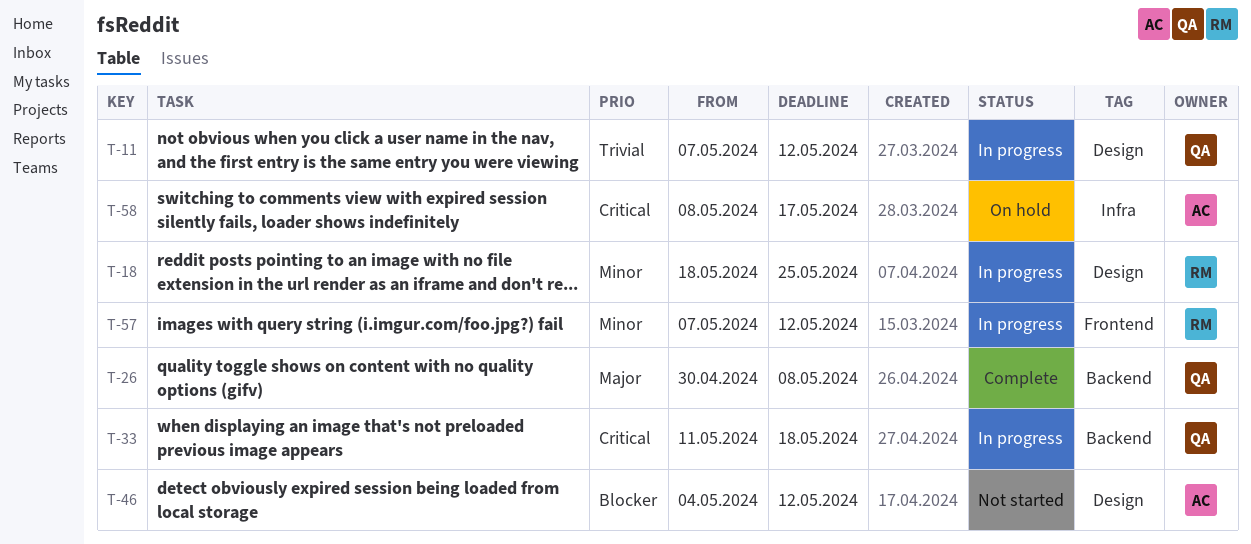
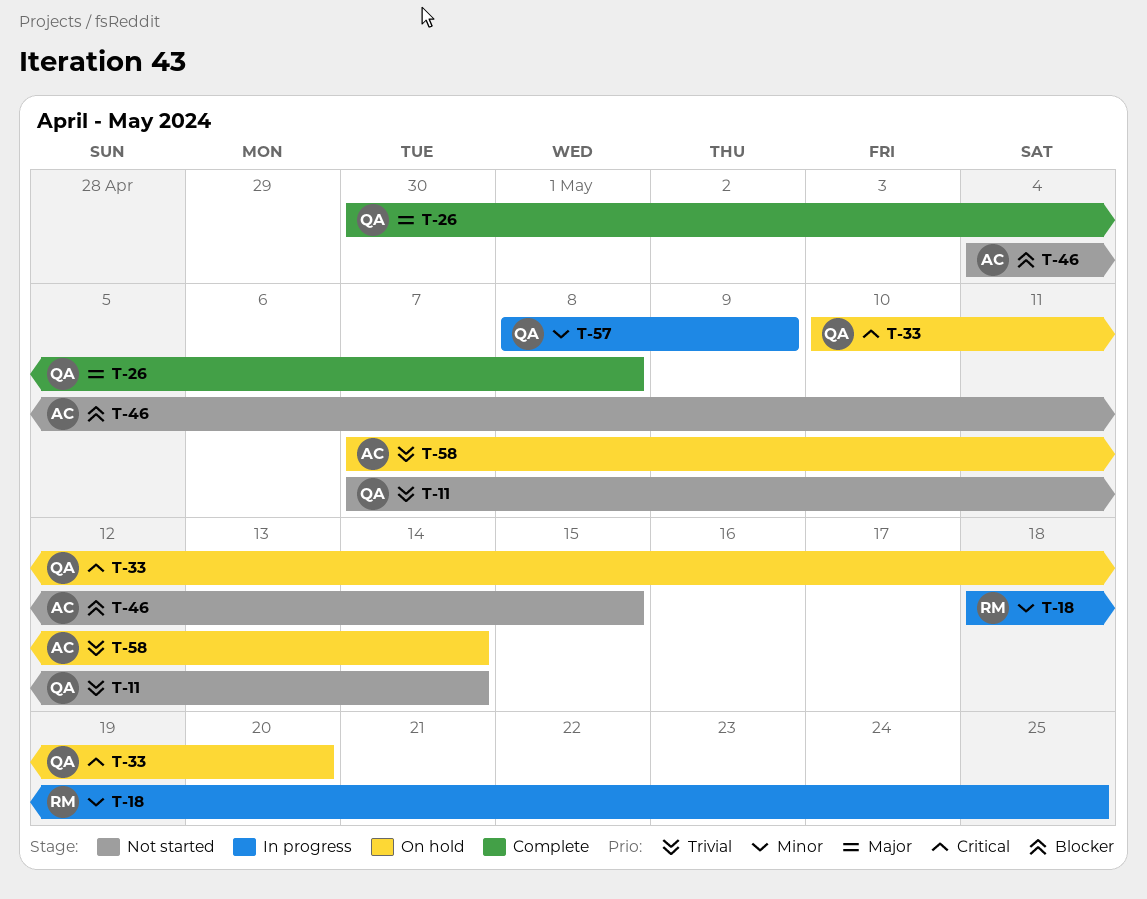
T-11, status: In progress -> Not started
T-11, due: May 12 -> May 14
T-33, status: In progress -> On hold
T-33, start: May 11 -> May 10
T-33, due: May 18 -> May 20
T-46, due: May 12 -> May 15
T-57, owner: RM -> QA
T-57, start: May 7 -> May 8
T-57, due: May 12 -> May 9
T-58, priority: Critical -> Trivial
T-58, start: May 8 -> May 7
T-58, due: May 17 -> May 14

